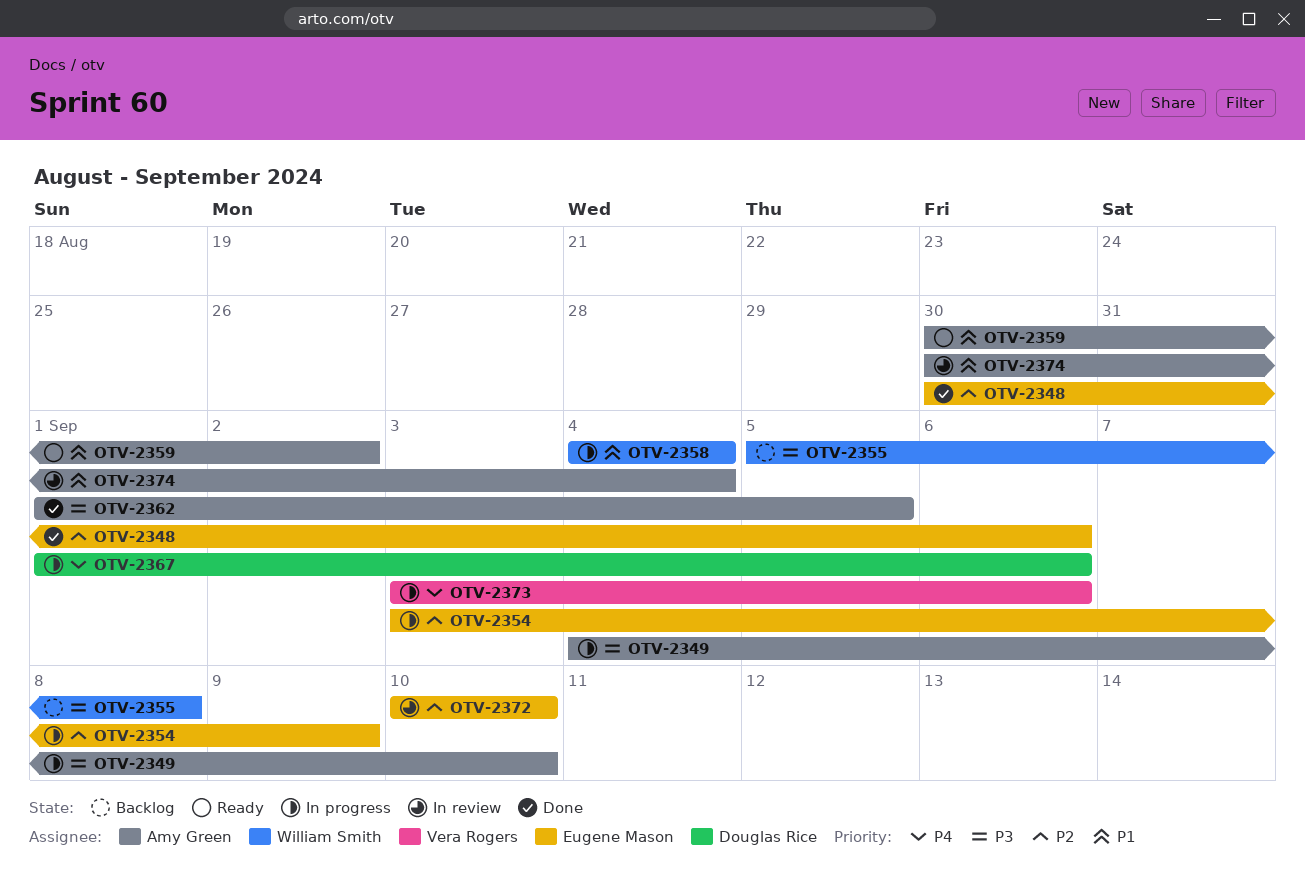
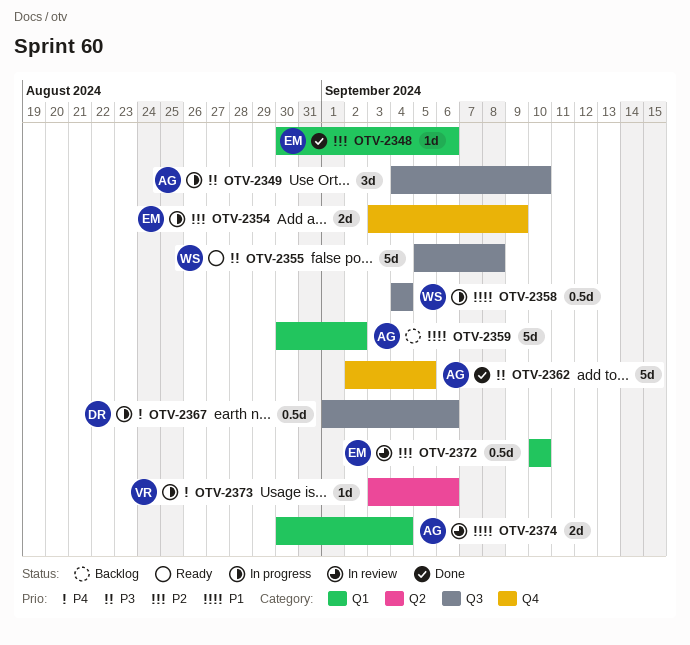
OTV-2355, status: Backlog -> Ready
OTV-2359, status: Ready -> Backlog
OTV-2362, start: Sep 1 -> Sep 2

